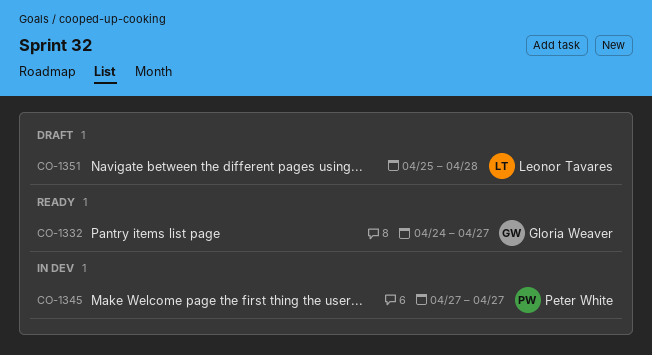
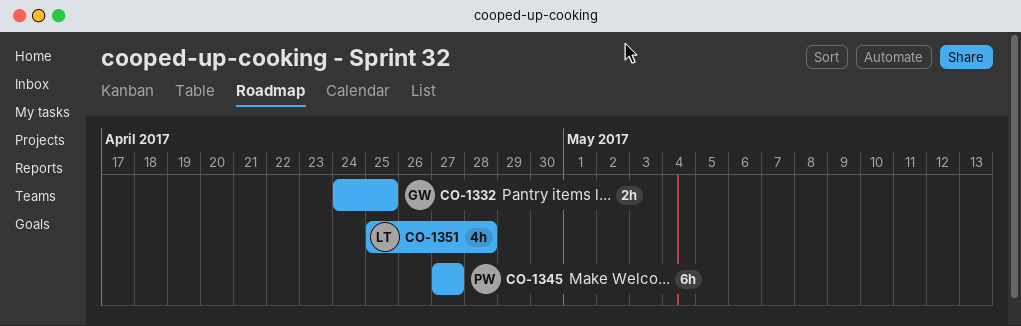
CO-1332, due: Apr 27 -> Apr 25

